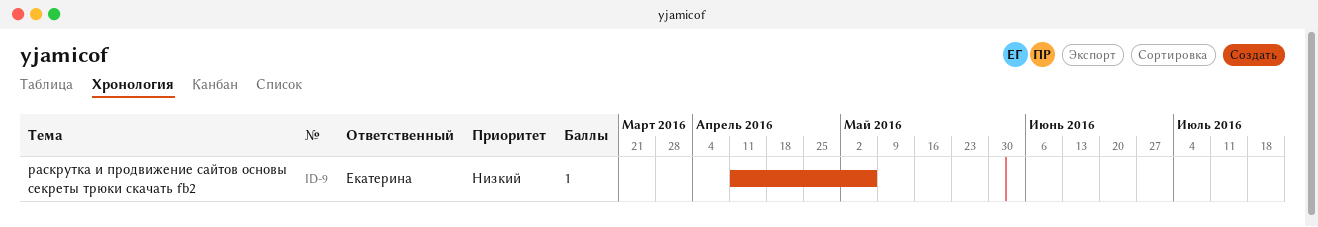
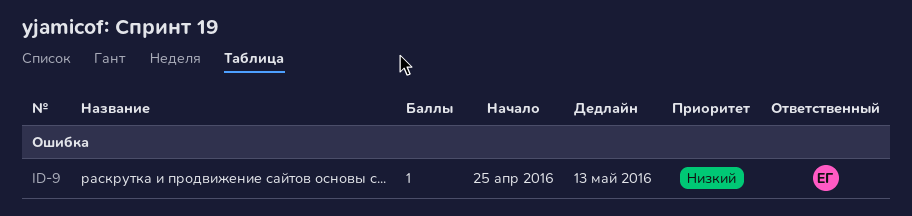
ID-9, start: Apr 11 -> Apr 25
ID-9, due: May 6 -> May 13

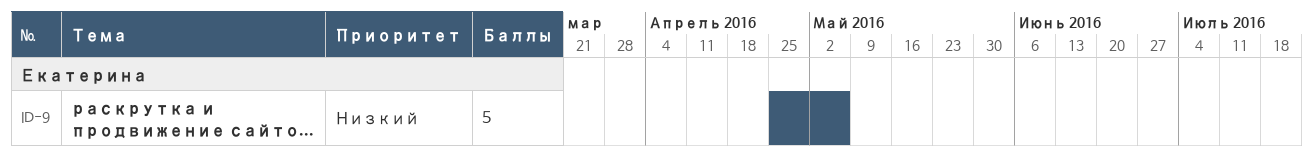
ID-9, estimate: 1 -> 5
ID-9, due: May 13 -> May 6

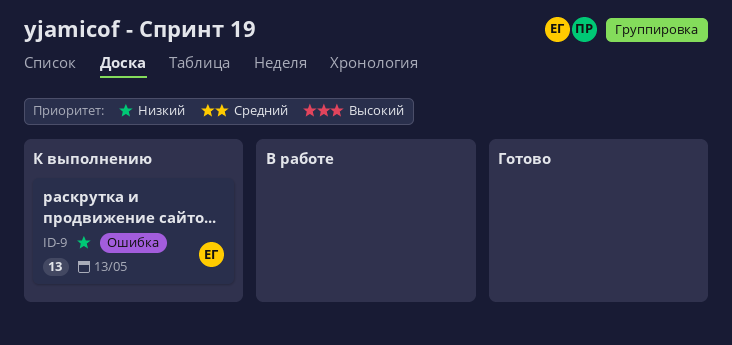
ID-9, estimate: 5 -> 13
ID-9, due: May 6 -> May 13

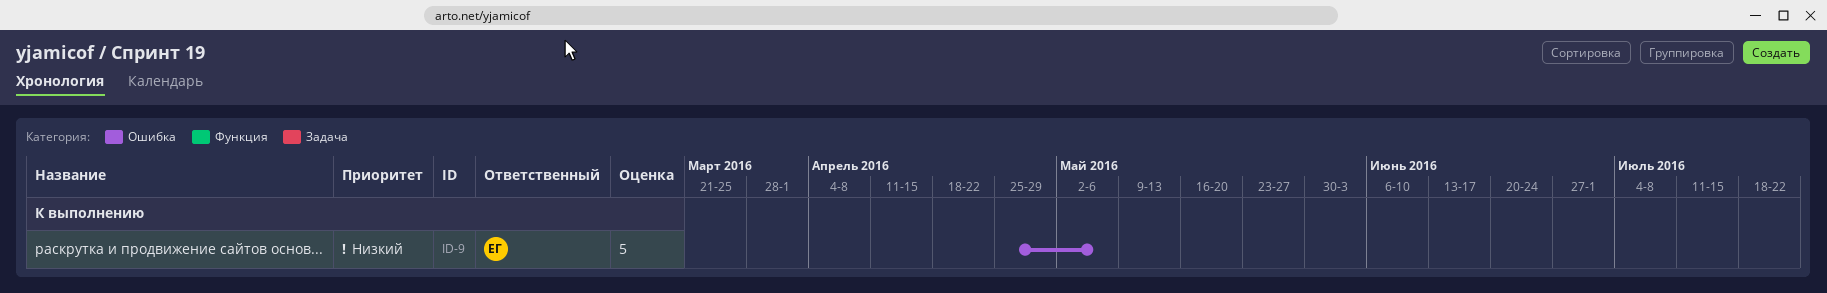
ID-9, estimate: 13 -> 5
ID-9, due: May 13 -> May 6

